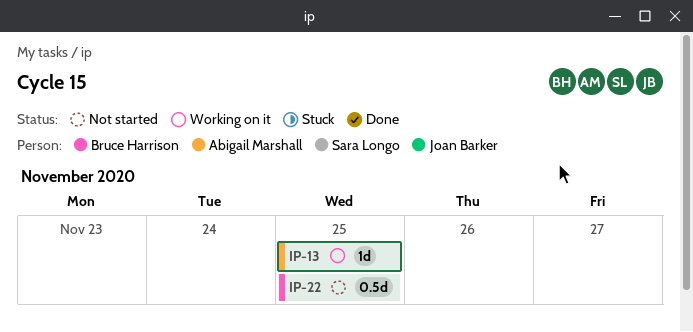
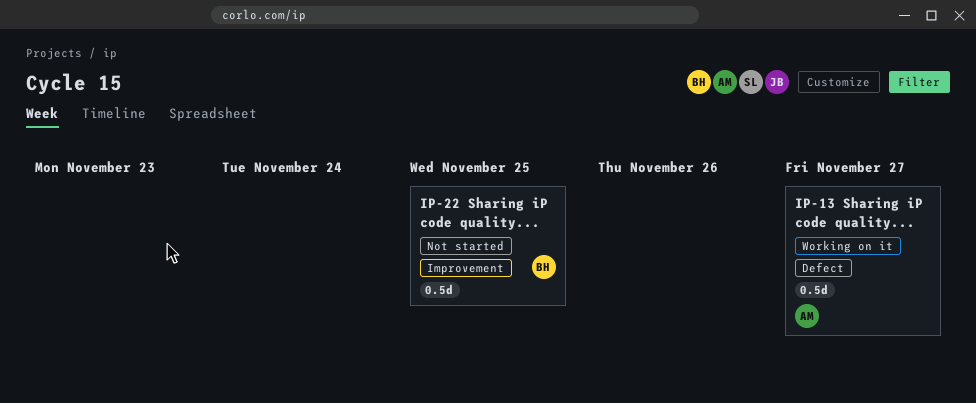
IP-13, estimate: 1d -> 0.5d
IP-13, due: Nov 25 -> Nov 27

